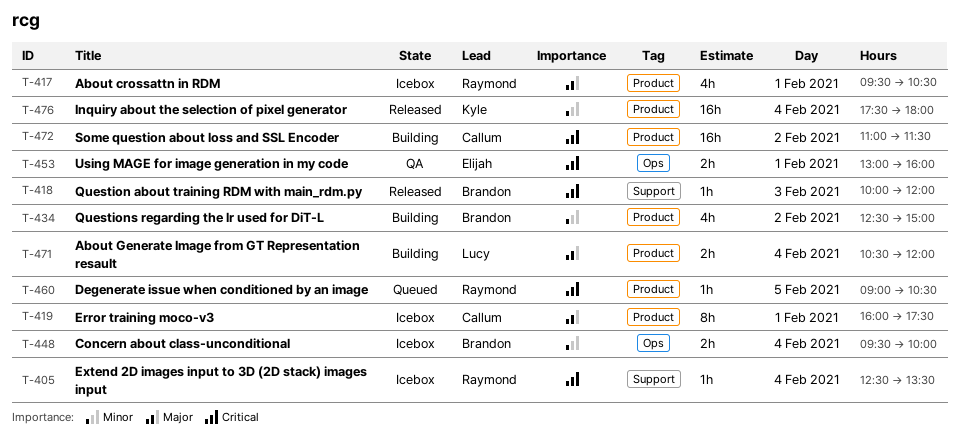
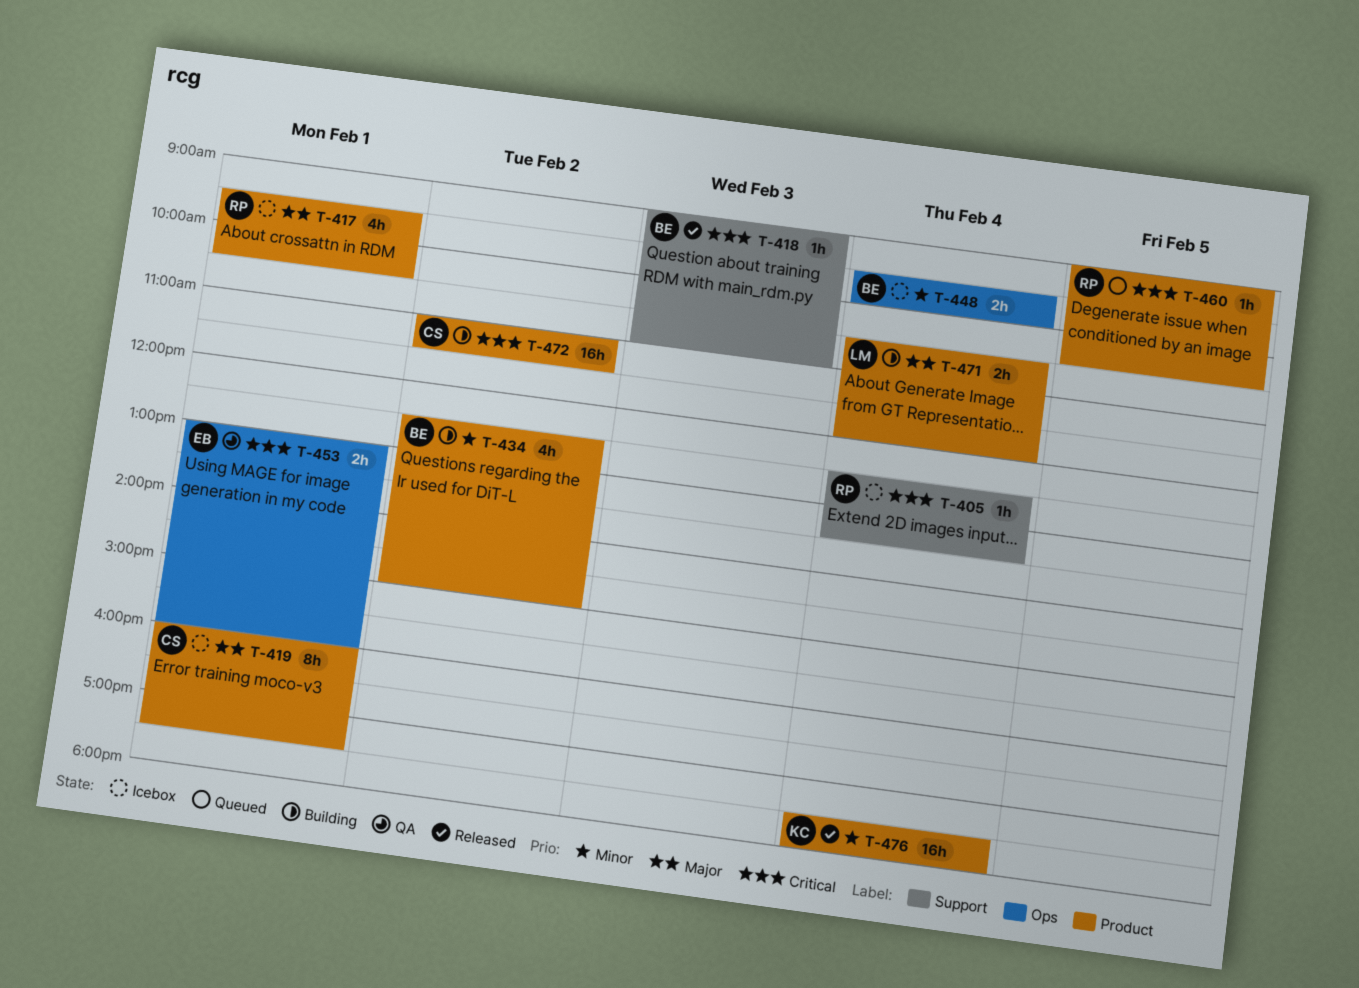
T-418, begins: 10:00 -> 09:00
T-418, ends: 12:00 -> 11:00

